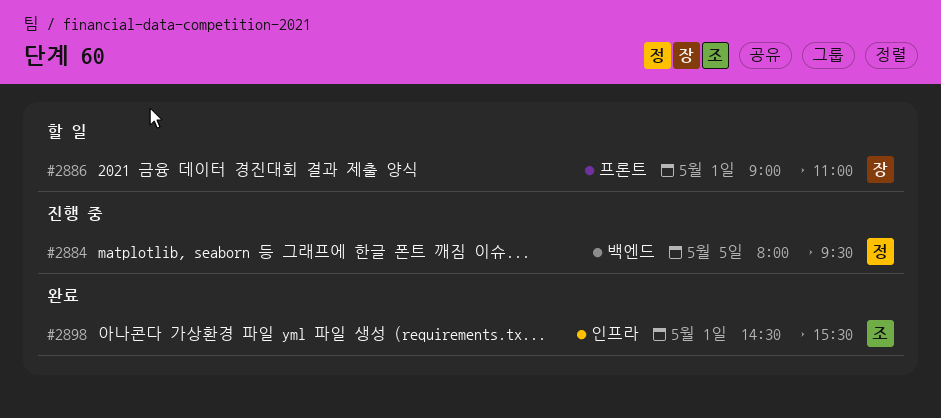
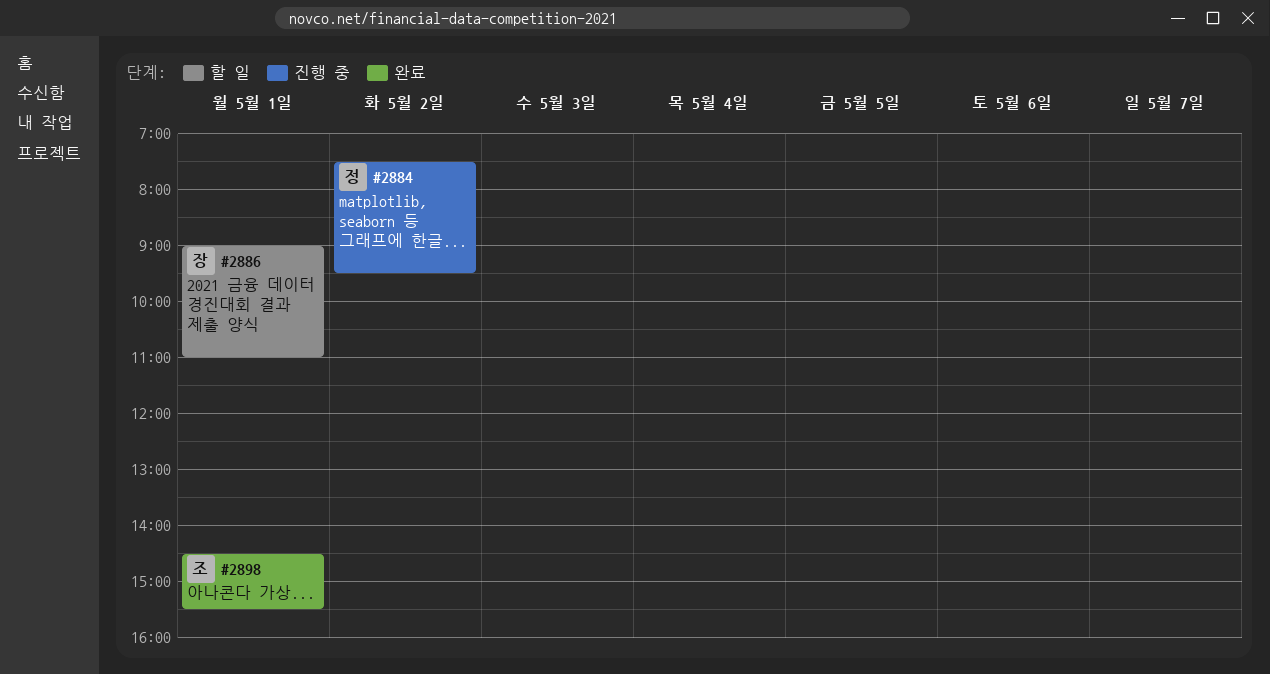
#2884, day: May 5 -> May 2
#2884, begins: 08:00 -> 07:30

